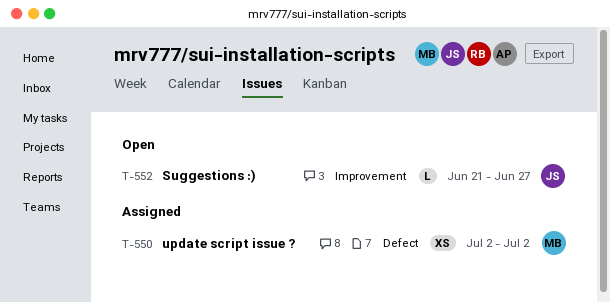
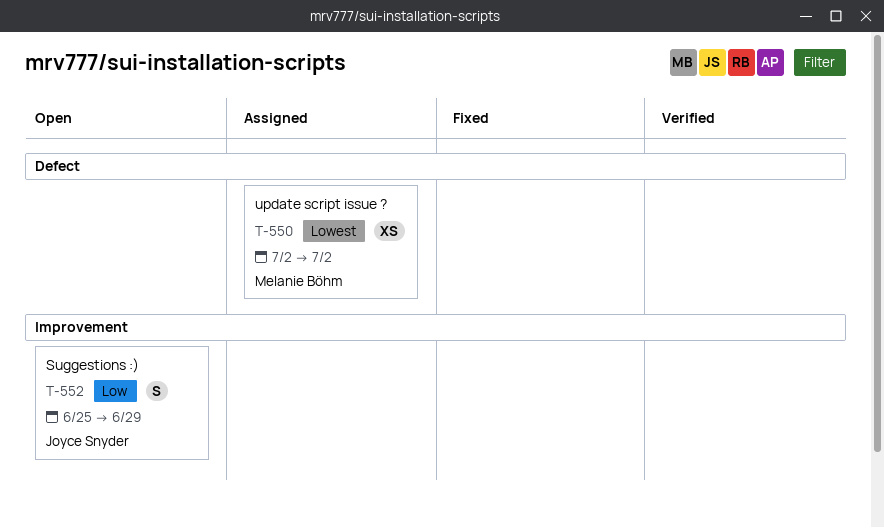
T-552, estimate: L -> S
T-552, start: Jun 21 -> Jun 25
T-552, due: Jun 27 -> Jun 29

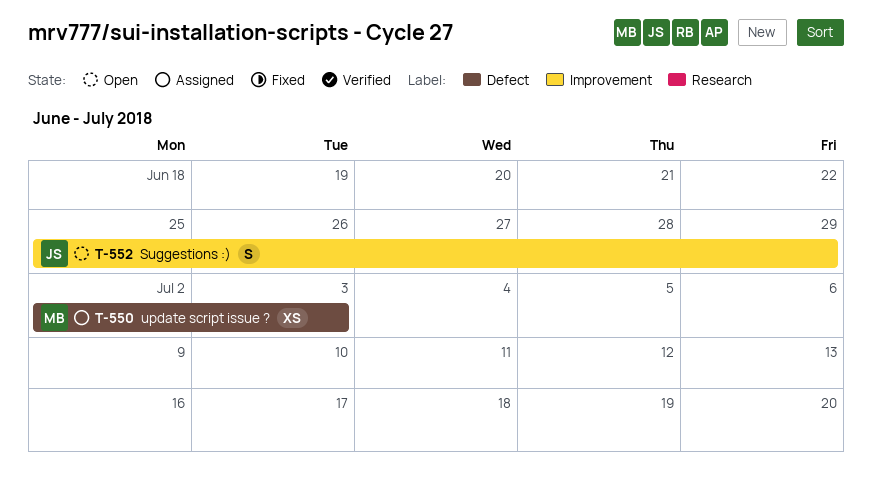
T-550, due: Jul 2 -> Jul 3

